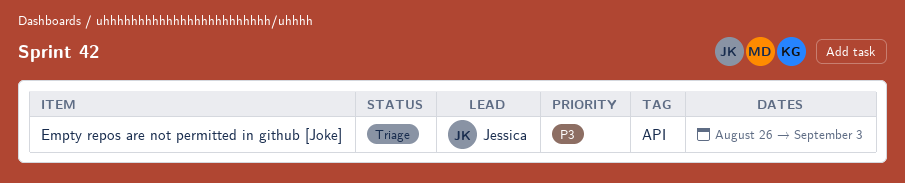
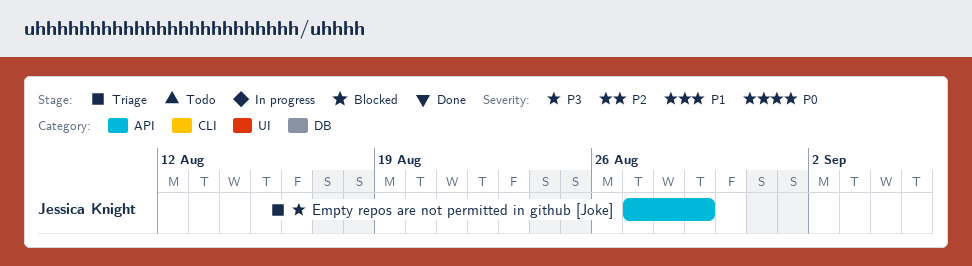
Empty repos are not permitted in github [Joke], start: Aug 26 -> Aug 27
Empty repos are not permitted in github [Joke], due: Sep 3 -> Aug 29

